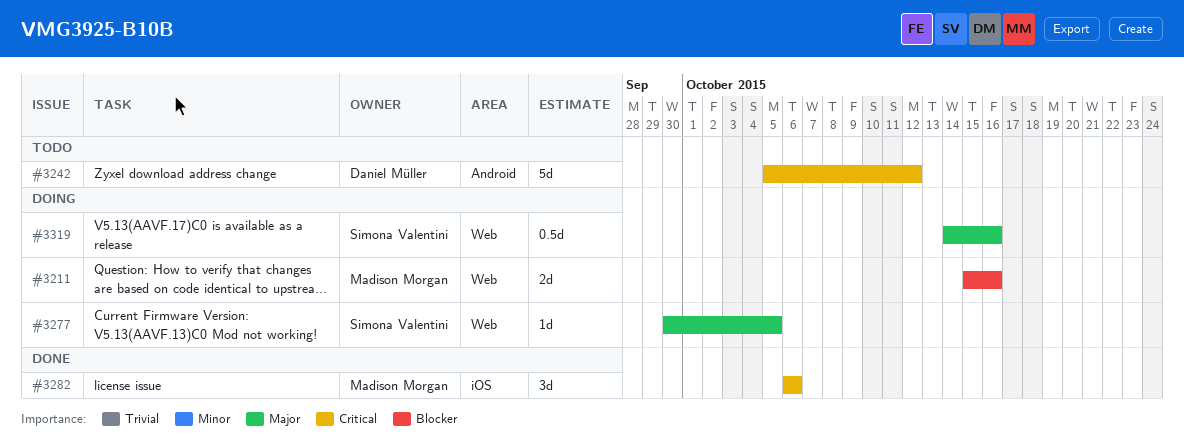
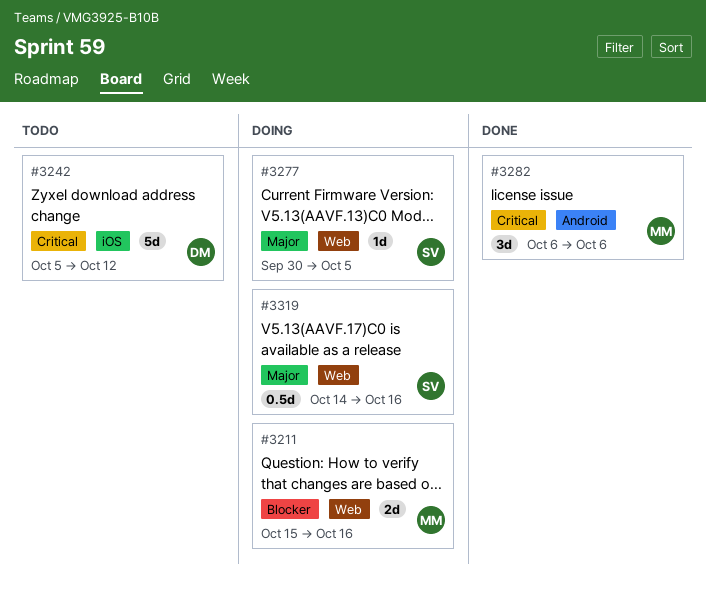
#3242, label: Android -> iOS
#3282, label: iOS -> Android

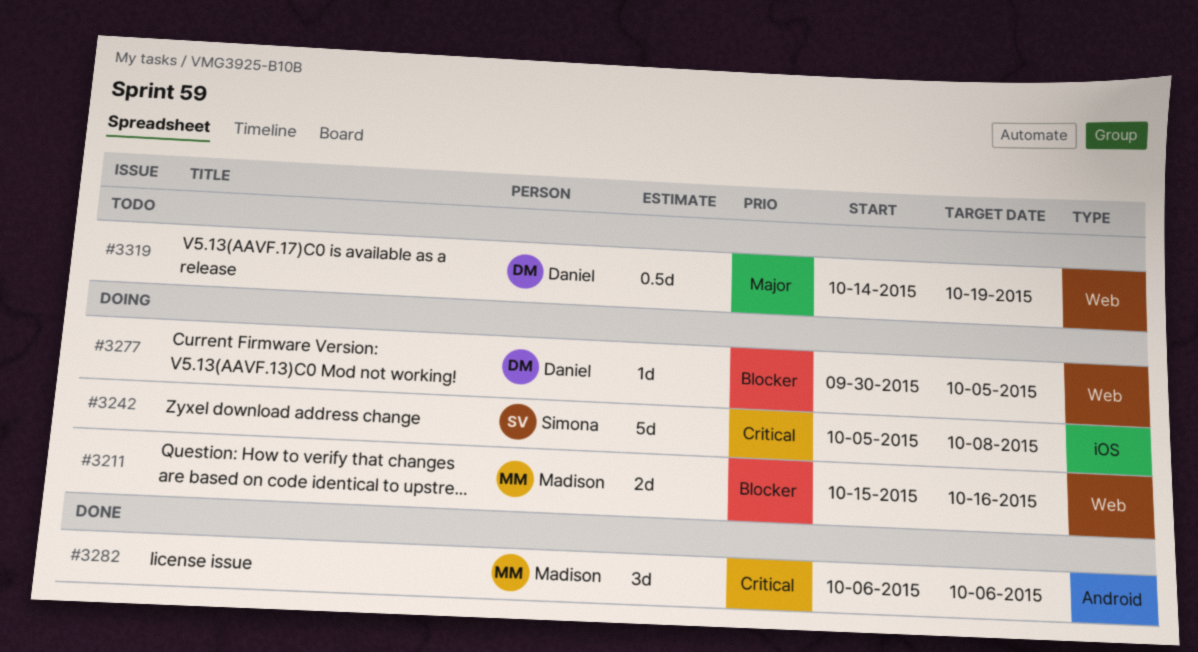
#3242, status: Todo -> Doing
#3242, owner: Daniel -> Simona
#3242, due: Oct 12 -> Oct 8
#3277, owner: Simona -> Daniel
#3277, priority: Major -> Blocker
#3319, status: Doing -> Todo
#3319, owner: Simona -> Daniel
#3319, due: Oct 16 -> Oct 19

